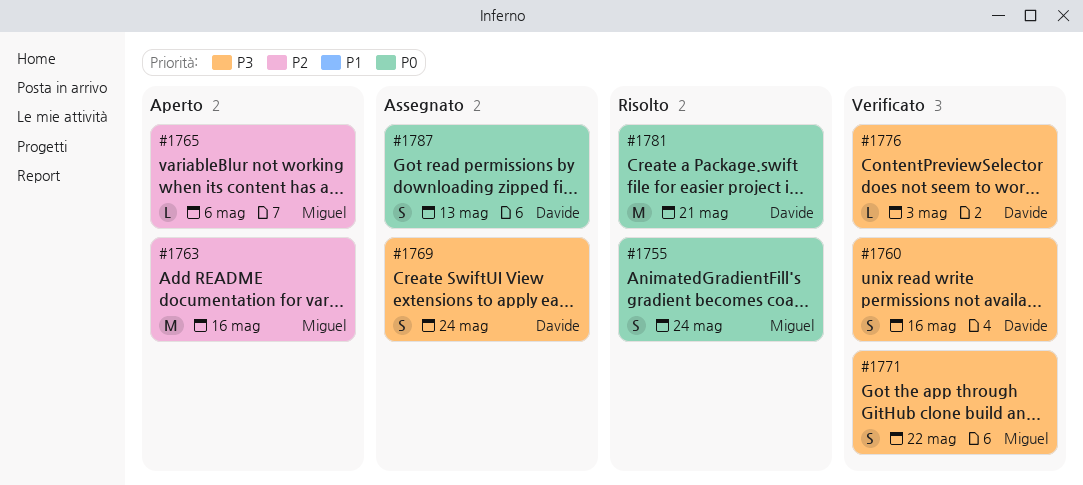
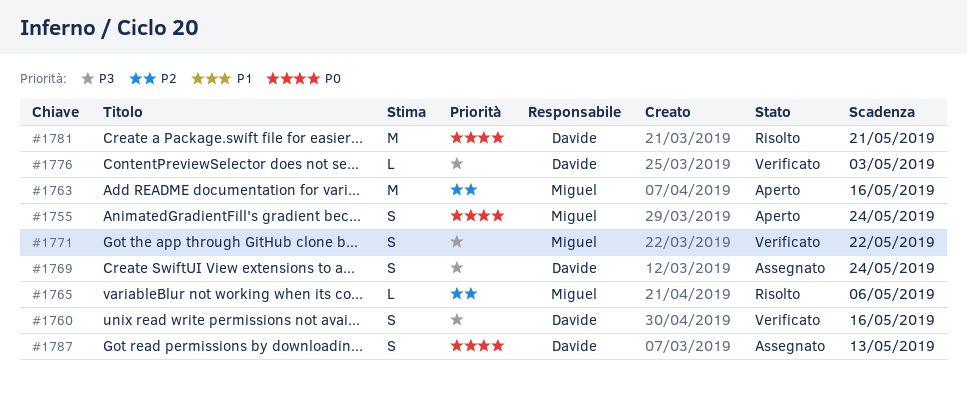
#1755, status: Risolto -> Aperto
#1765, status: Aperto -> Risolto

